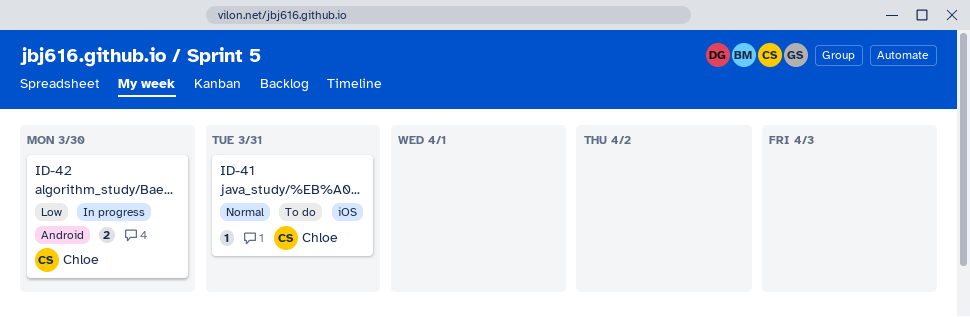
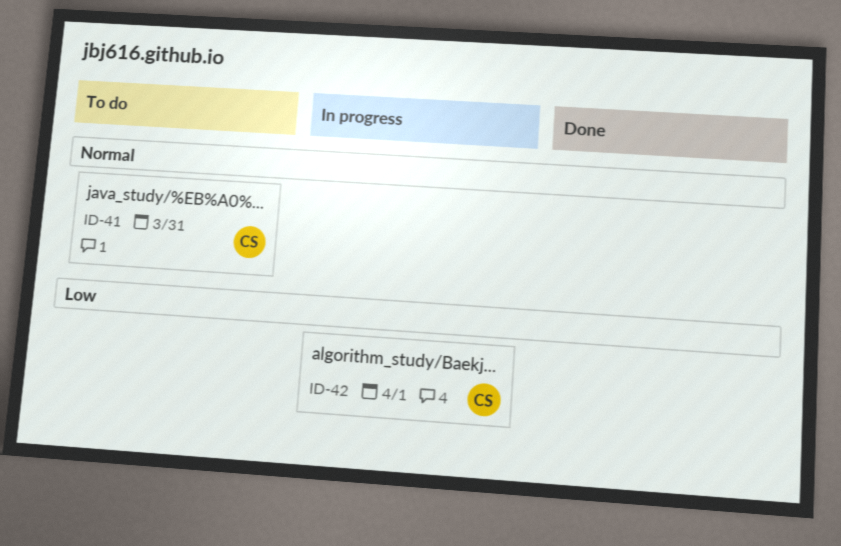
ID-42, due: Mar 30 -> Apr 1

